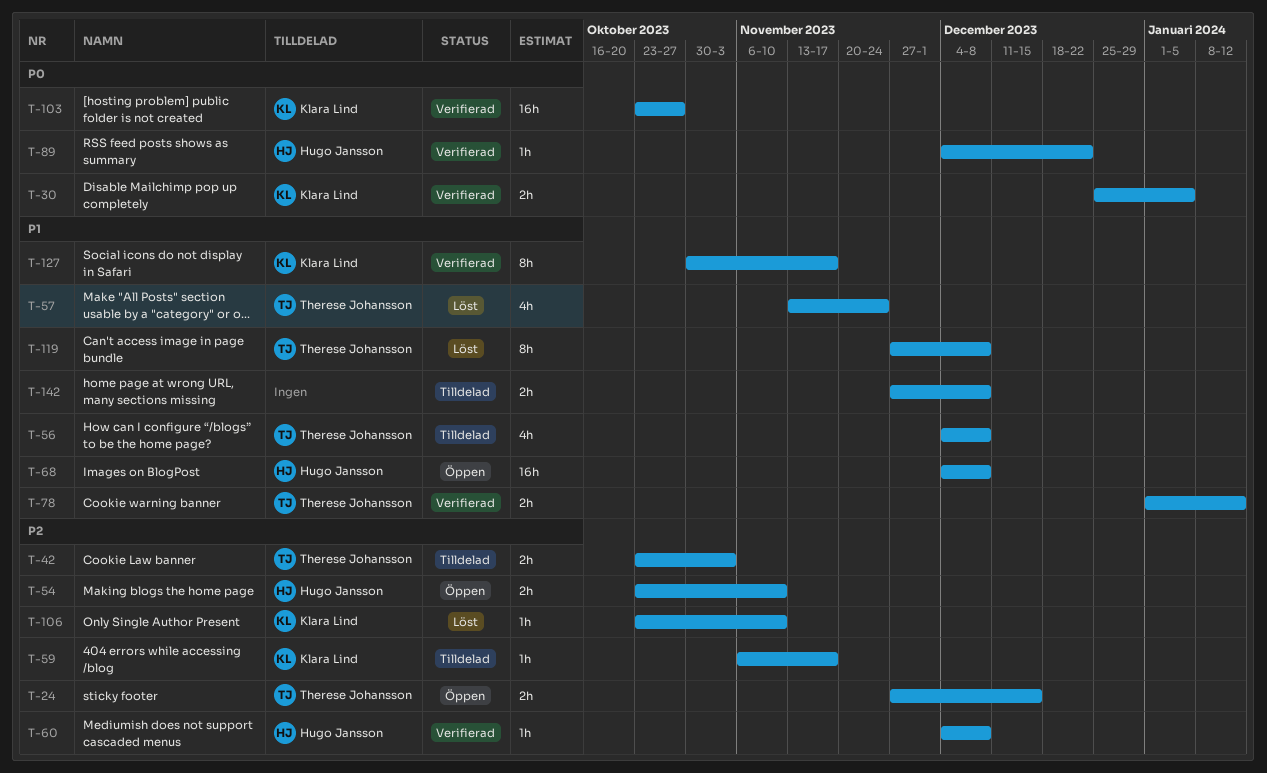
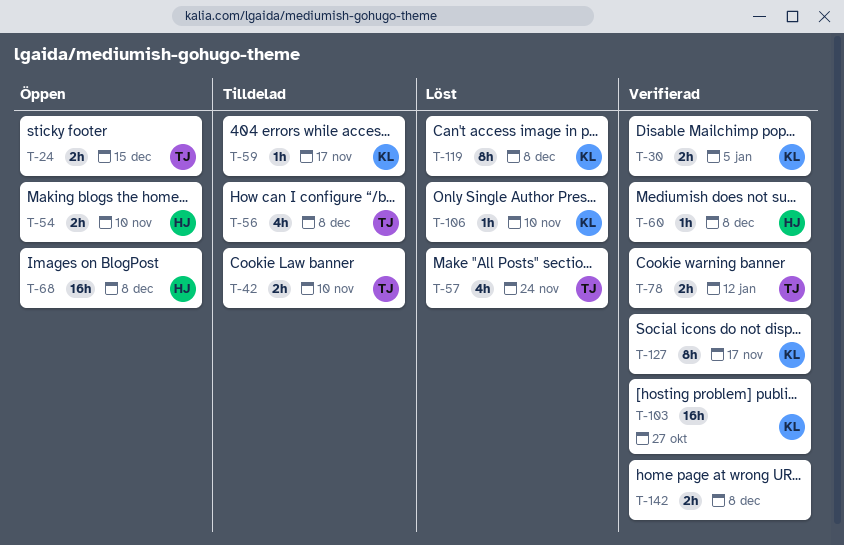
T-42, due: Nov 3 -> Nov 10
T-89: present -> none
T-119, owner: Therese Johansson -> Klara Lind
T-142, status: Tilldelad -> Verifierad

